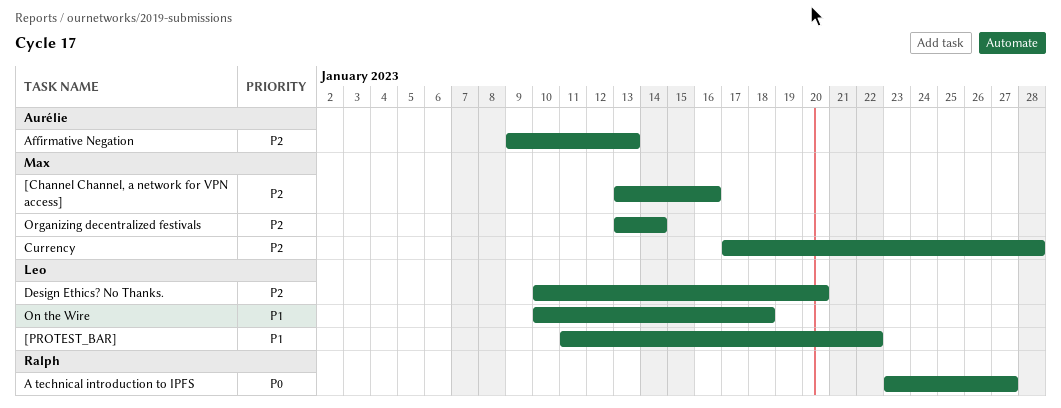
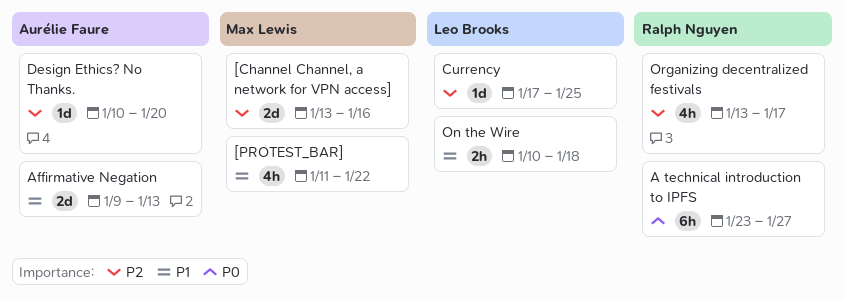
[PROTEST_BAR], owner: Leo Brooks -> Max Lewis
Affirmative Negation, priority: P2 -> P1
Currency, owner: Max Lewis -> Leo Brooks
Currency, due: Jan 28 -> Jan 25
Design Ethics? No Thanks., owner: Leo Brooks -> Aurélie Faure
Organizing decentralized festivals, owner: Max Lewis -> Ralph Nguyen
Organizing decentralized festivals, due: Jan 14 -> Jan 17

